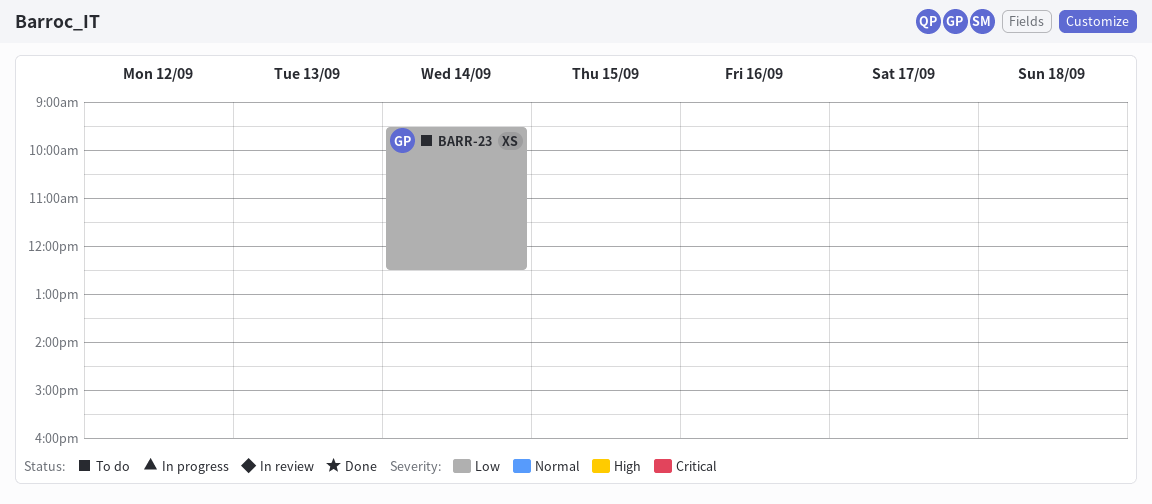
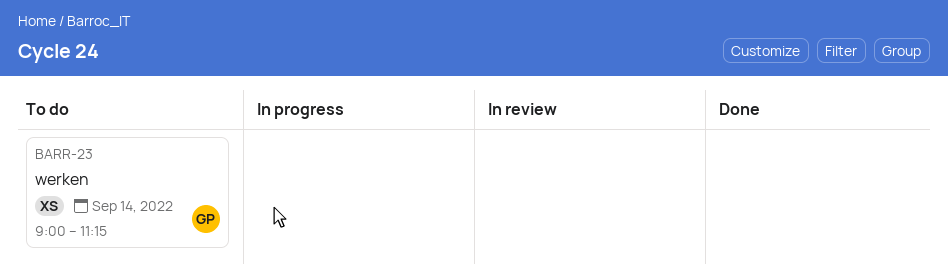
BARR-23, begins: 09:30 -> 09:00
BARR-23, ends: 12:30 -> 11:15

